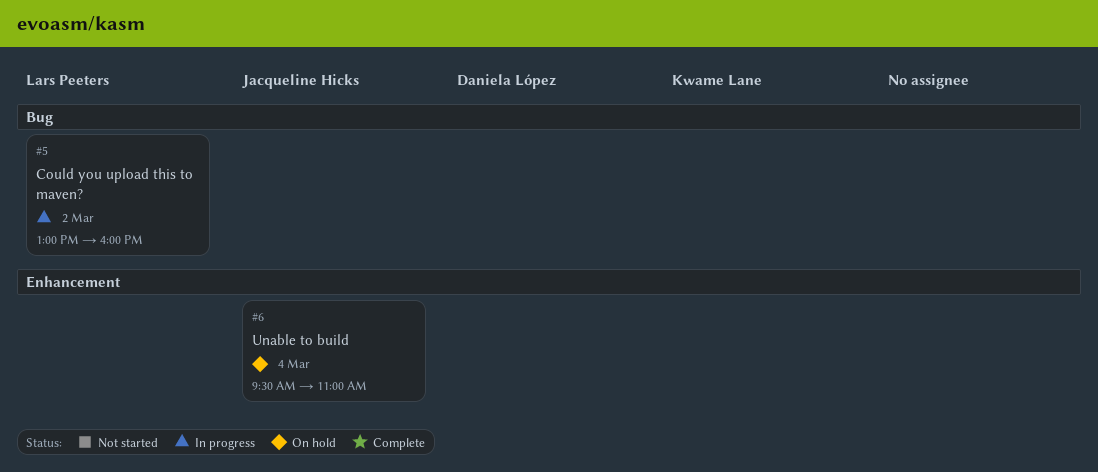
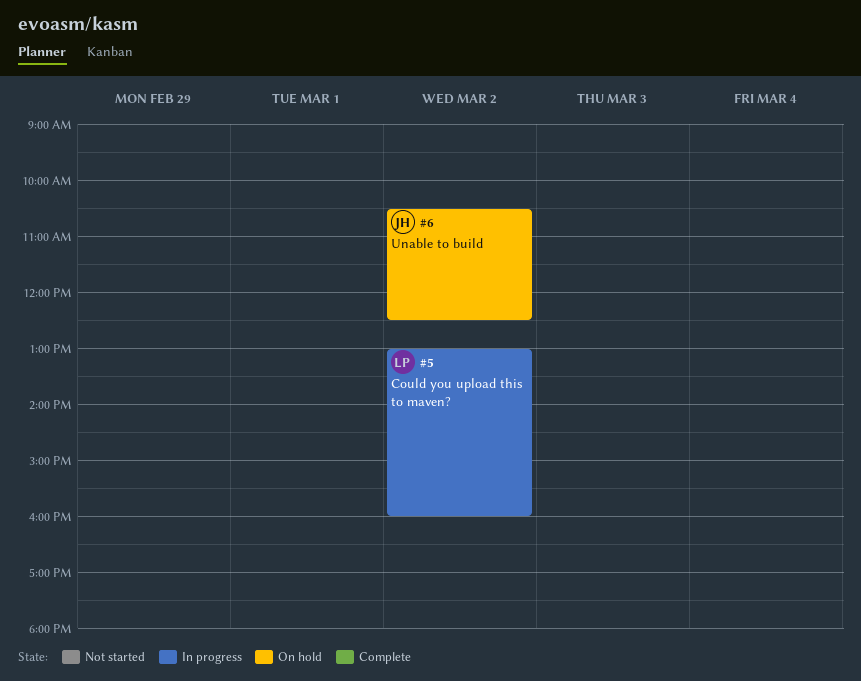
#6, day: Mar 4 -> Mar 2
#6, begins: 09:30 -> 10:30
#6, ends: 11:00 -> 12:30

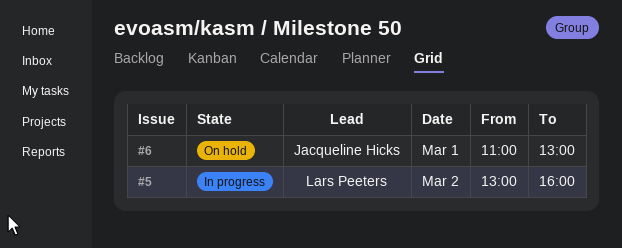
#6, day: Mar 2 -> Mar 1
#6, begins: 10:30 -> 11:00
#6, ends: 12:30 -> 13:00

